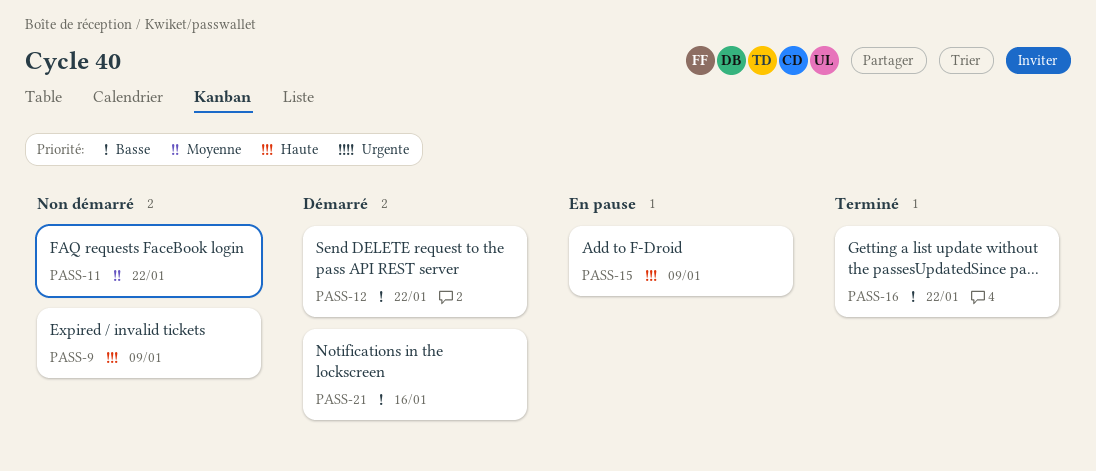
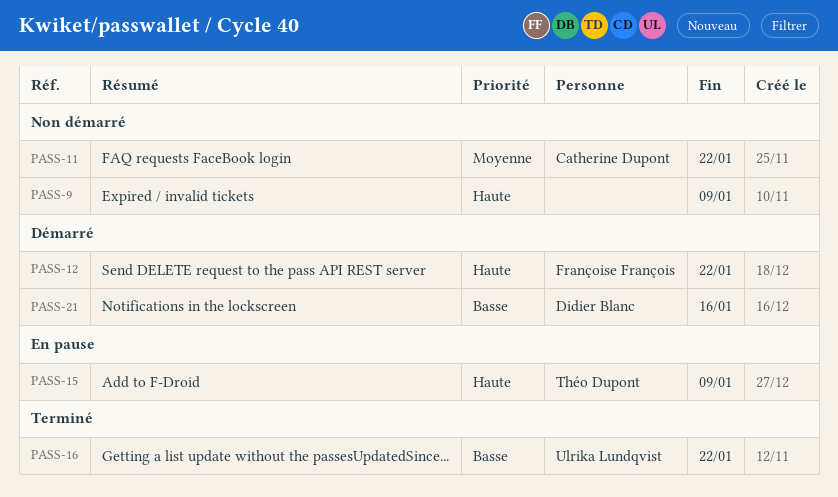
PASS-12, priority: Basse -> Haute

